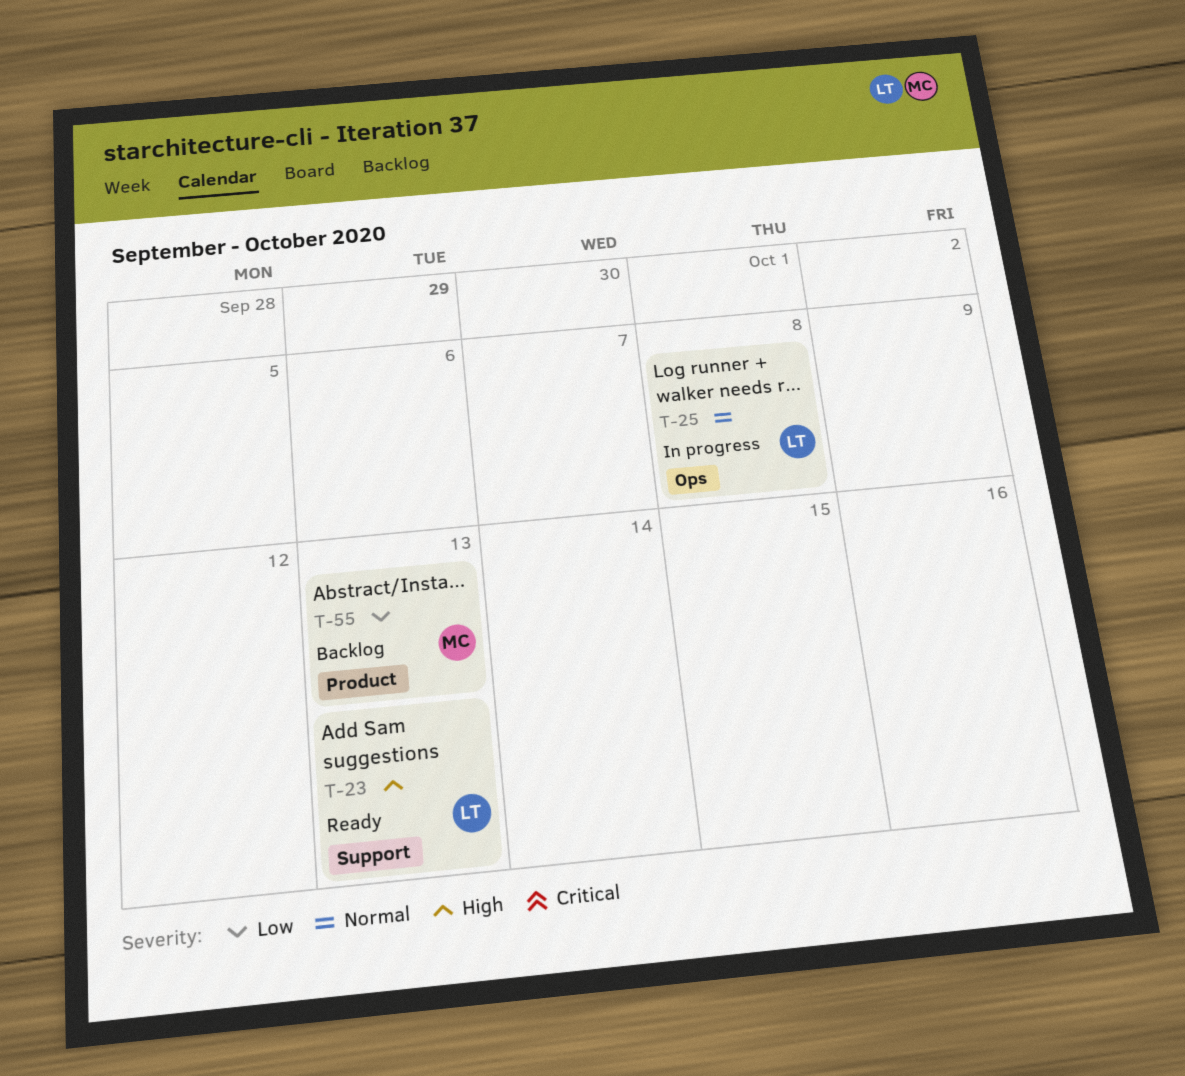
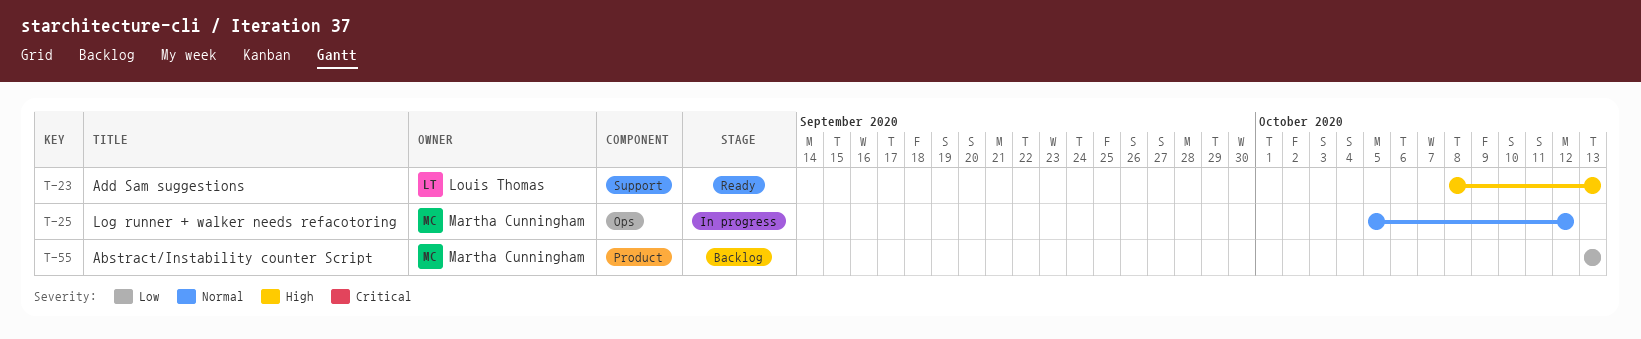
T-25, owner: Louis Thomas -> Martha Cunningham
T-25, due: Oct 8 -> Oct 12

